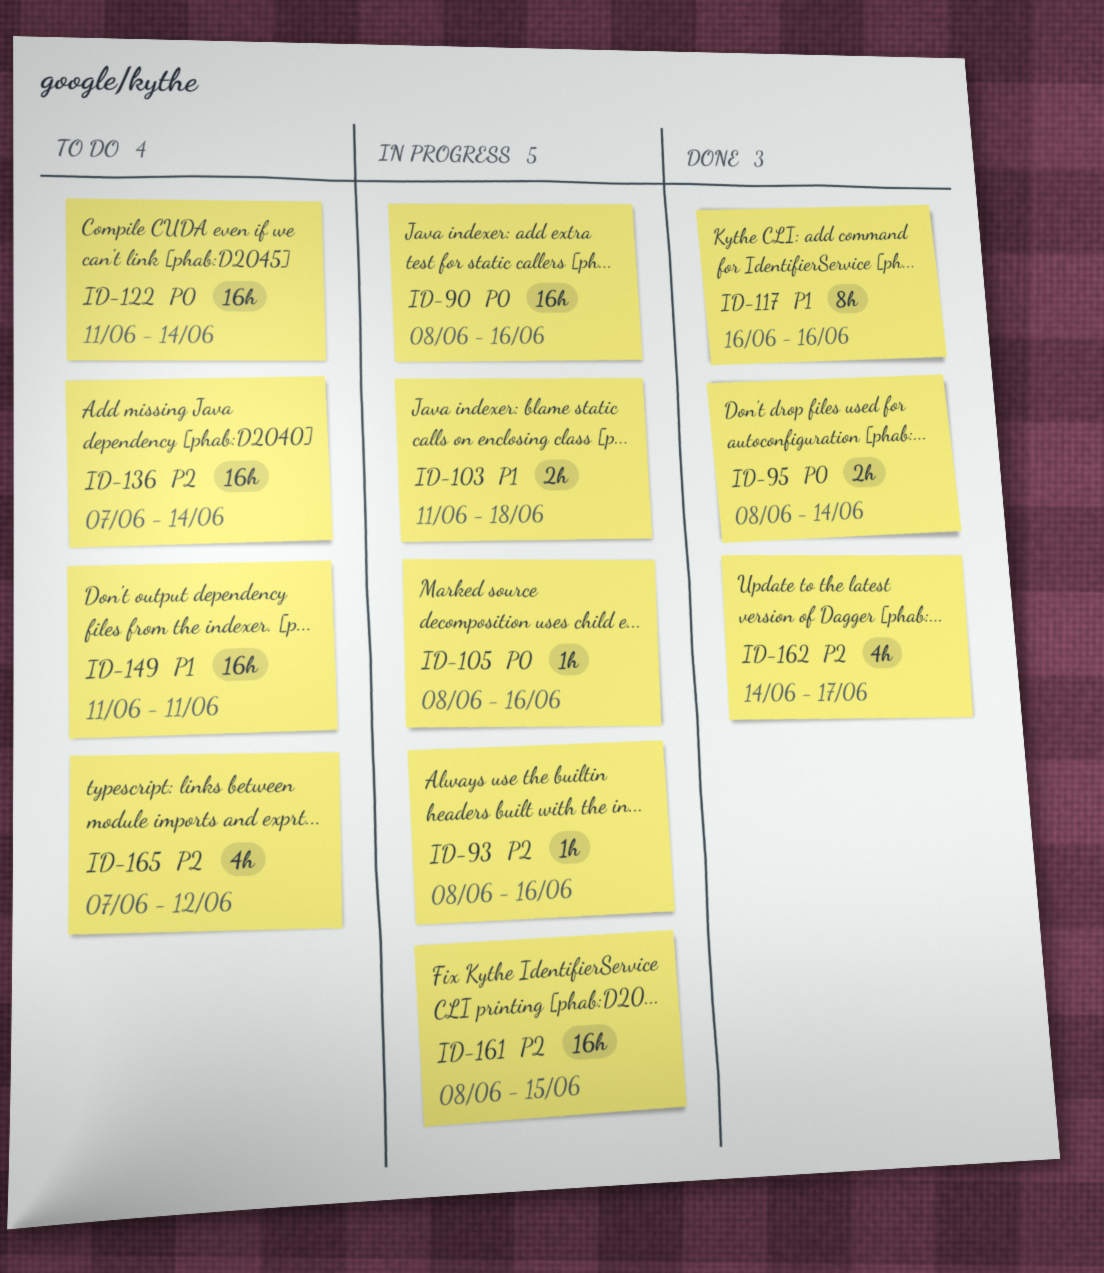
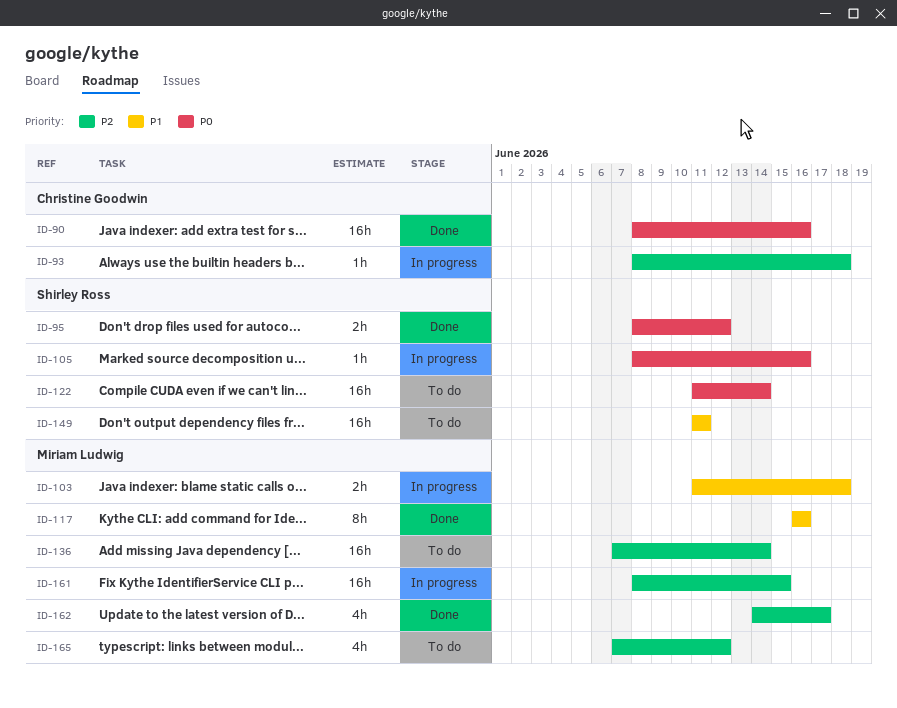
ID-90, status: In progress -> Done
ID-93, due: Jun 16 -> Jun 18
ID-95, due: Jun 14 -> Jun 12

